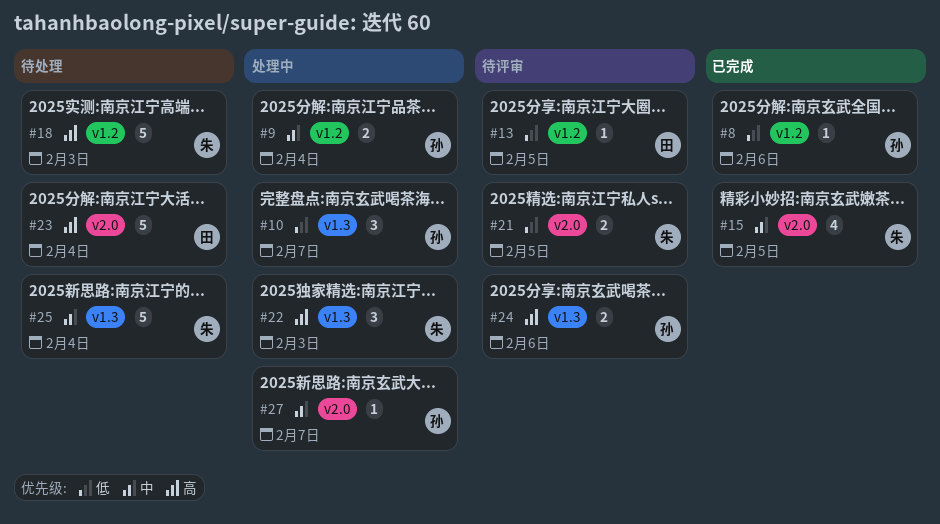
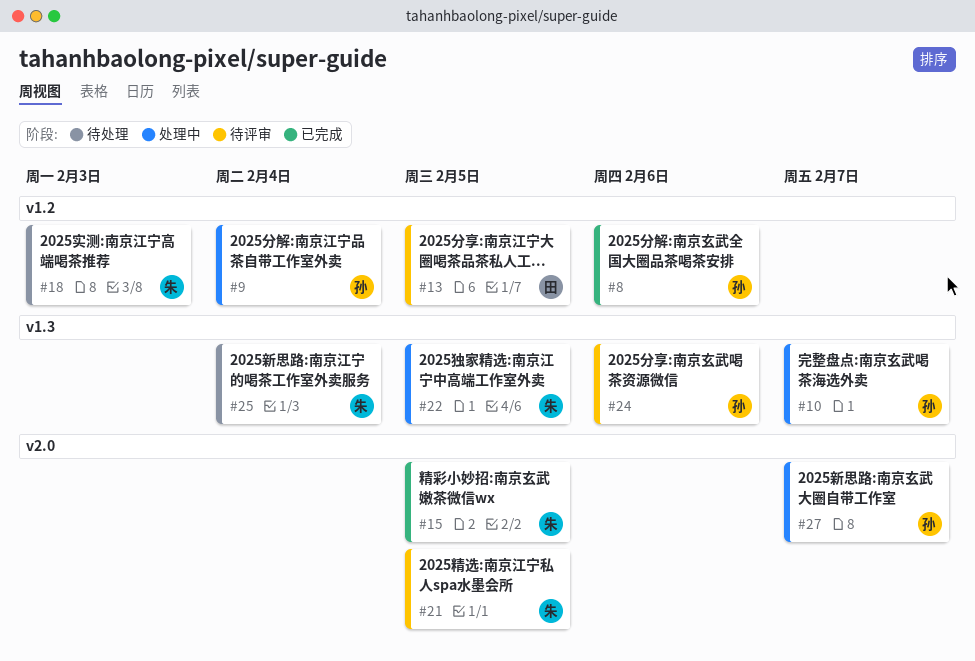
#22, due: Feb 3 -> Feb 5
#23: present -> none

